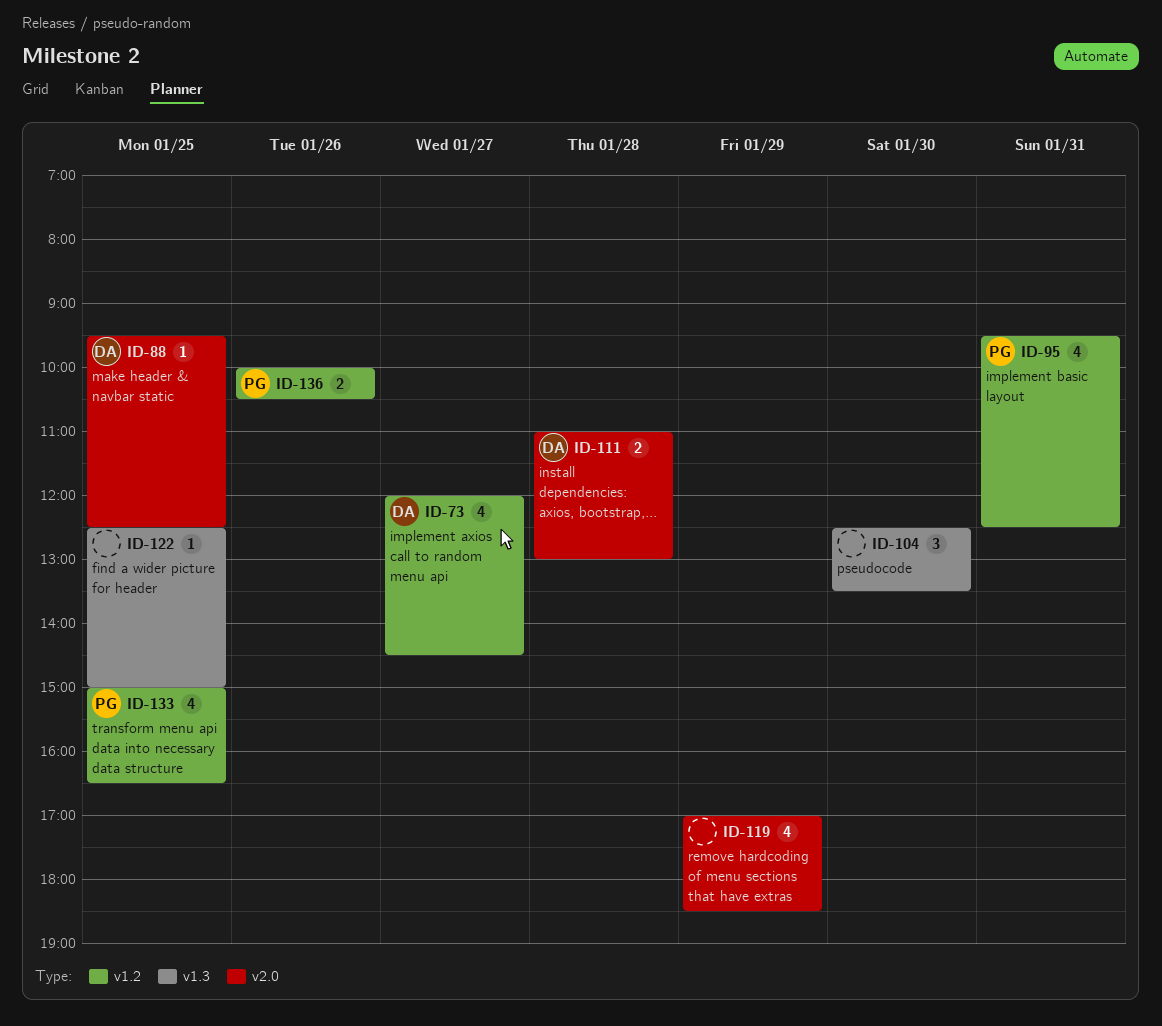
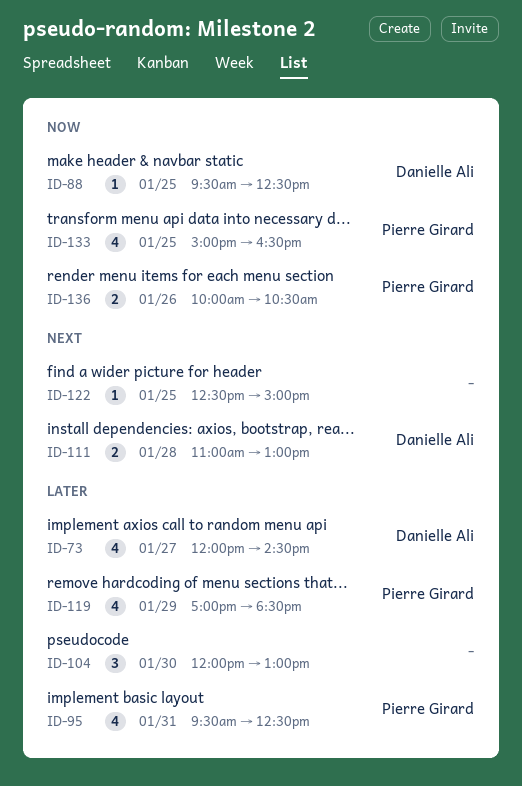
ID-104, begins: 12:30 -> 12:00
ID-104, ends: 13:30 -> 13:00
ID-119, owner: none -> Pierre Girard

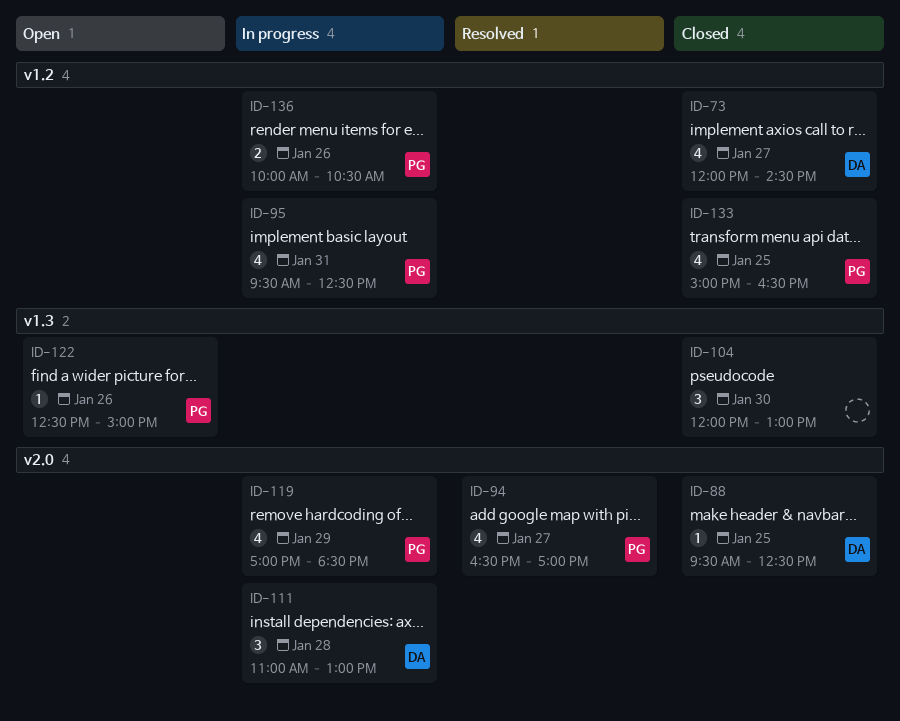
ID-94: none -> present
ID-111, estimate: 2 -> 3
ID-122, owner: none -> Pierre Girard
ID-122, day: Jan 25 -> Jan 26

